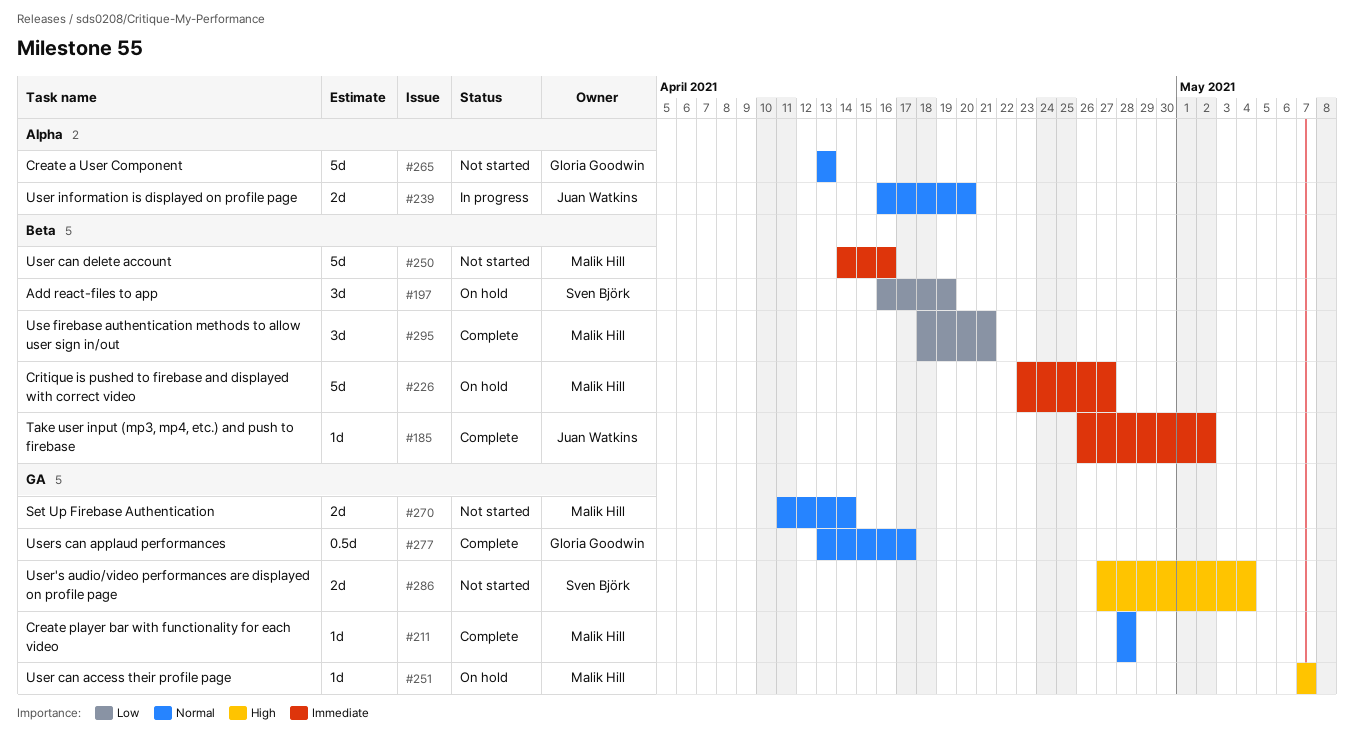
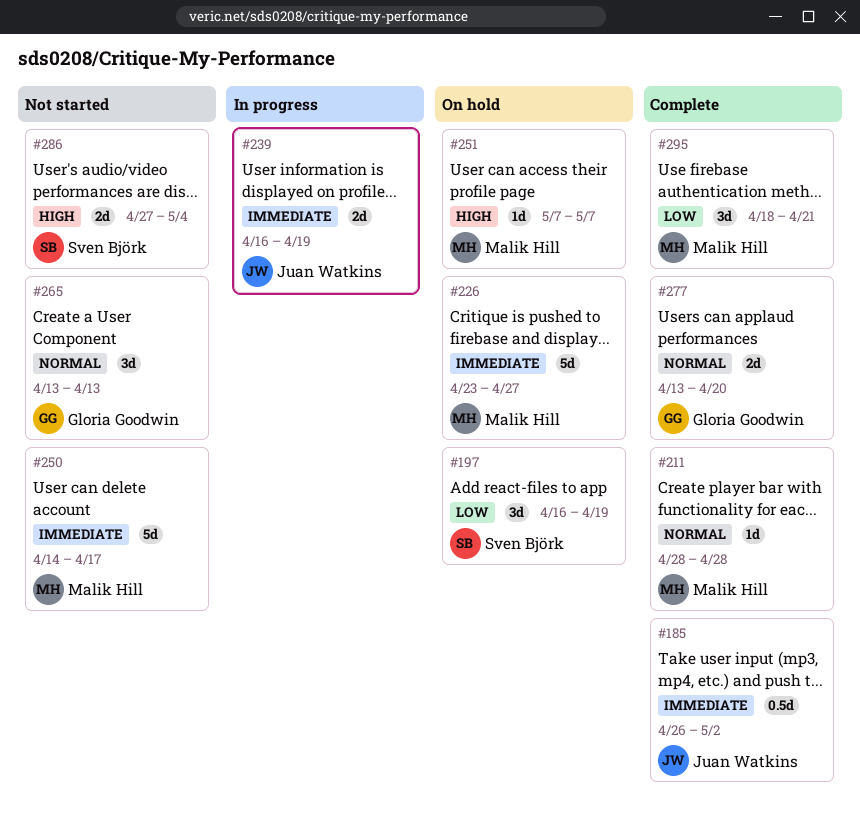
#185, estimate: 1d -> 0.5d
#239, priority: Normal -> Immediate
#239, due: Apr 20 -> Apr 19
#250, due: Apr 16 -> Apr 17
#265, estimate: 5d -> 3d
#270: present -> none
#277, estimate: 0.5d -> 2d
#277, due: Apr 17 -> Apr 20

